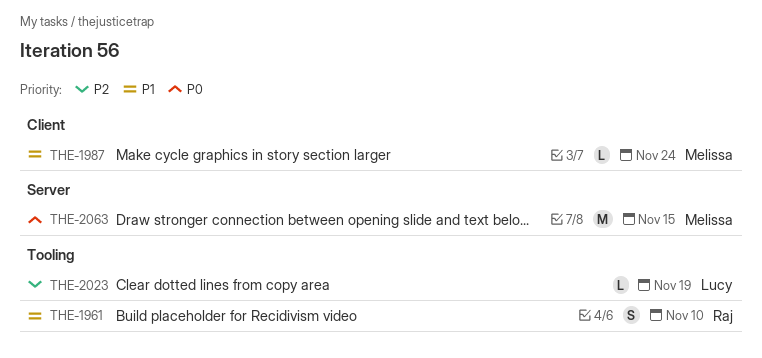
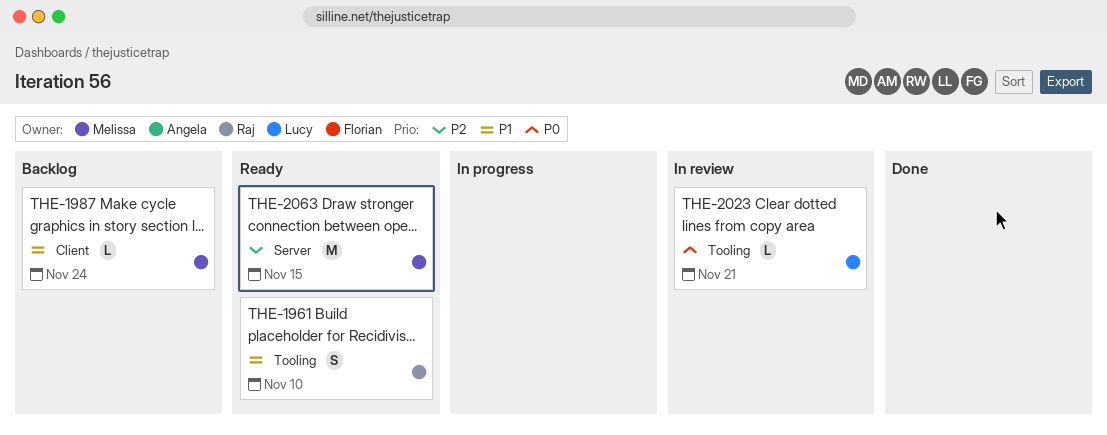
THE-2023, priority: P2 -> P0
THE-2023, due: Nov 19 -> Nov 21
THE-2063, priority: P0 -> P2

